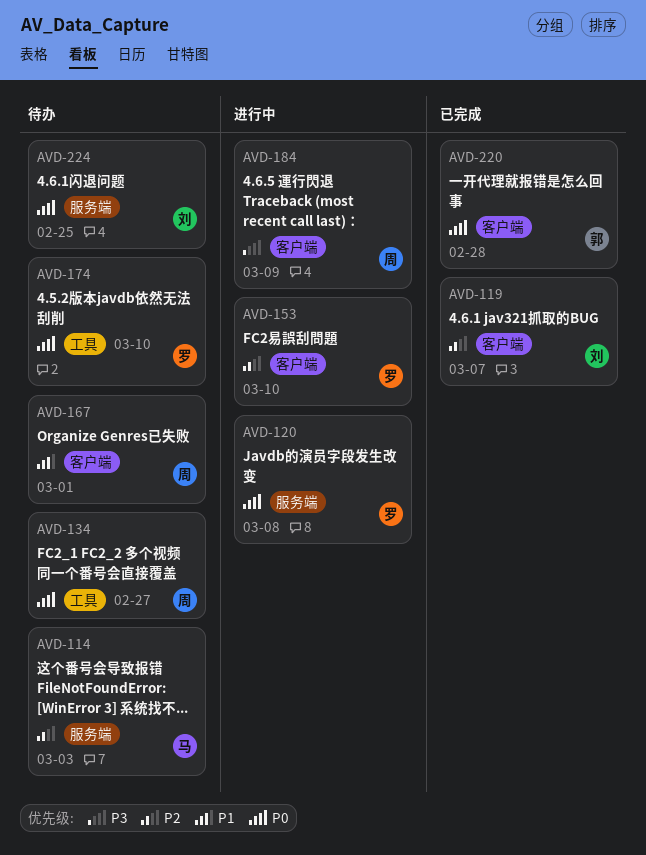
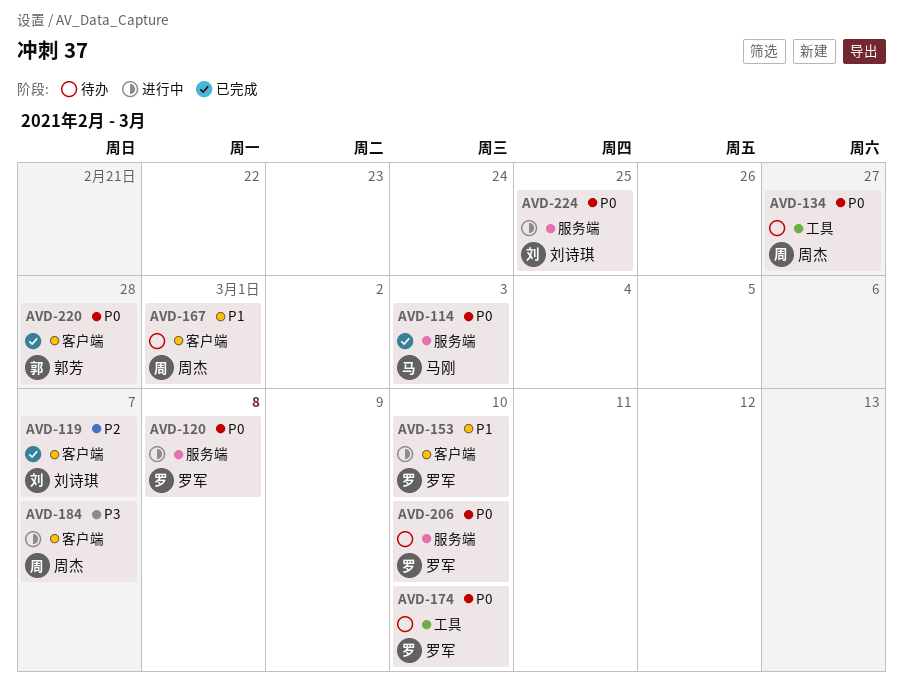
AVD-114, status: 待办 -> 已完成
AVD-114, priority: P2 -> P0
AVD-153, priority: P2 -> P1
AVD-184, due: Mar 9 -> Mar 7
AVD-206: none -> present
AVD-224, status: 待办 -> 进行中

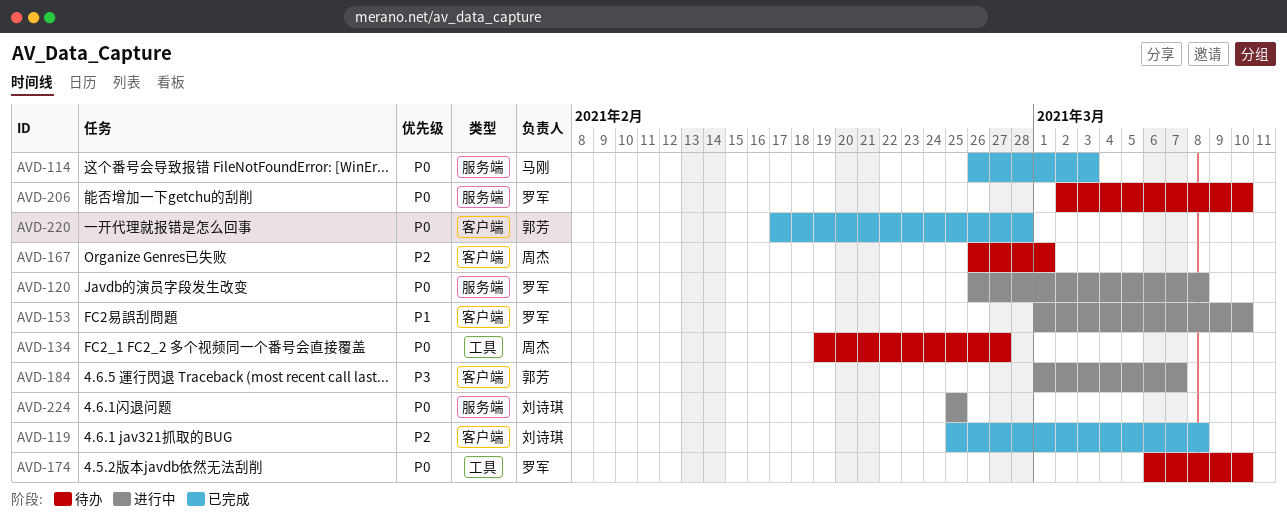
AVD-119, due: Mar 7 -> Mar 8
AVD-167, priority: P1 -> P2
AVD-184, owner: 周杰 -> 郭芳

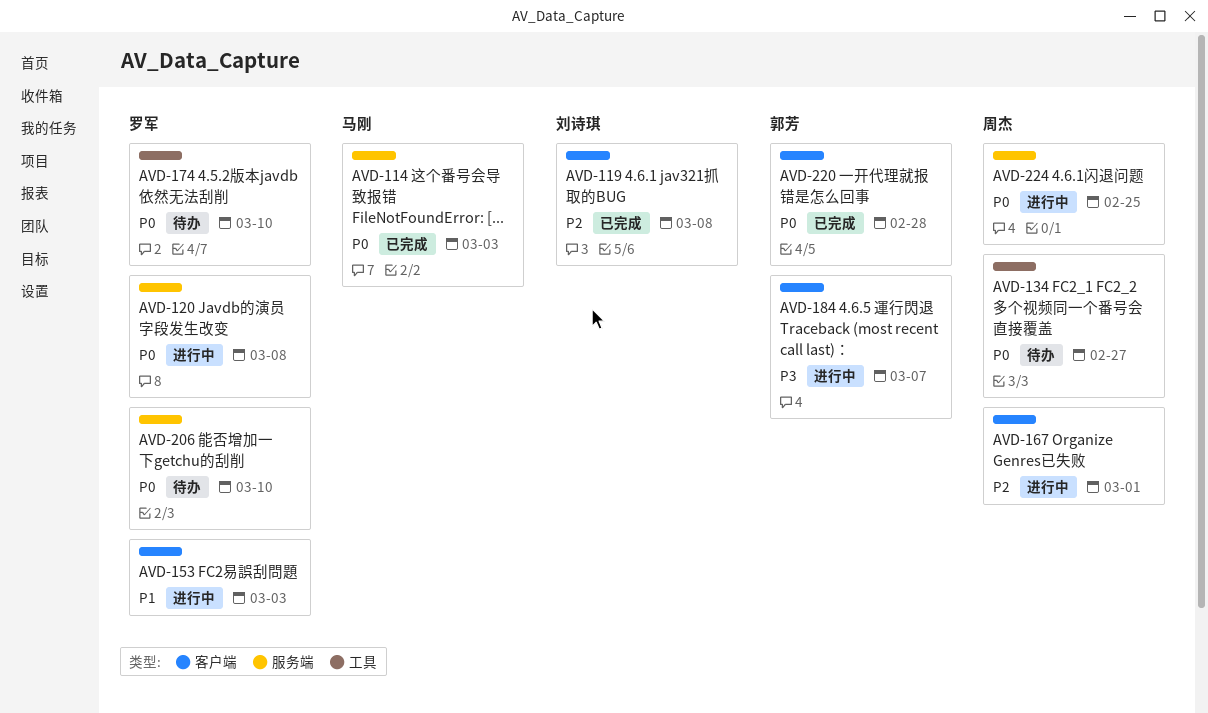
AVD-153, due: Mar 10 -> Mar 3
AVD-167, status: 待办 -> 进行中
AVD-224, owner: 刘诗琪 -> 周杰

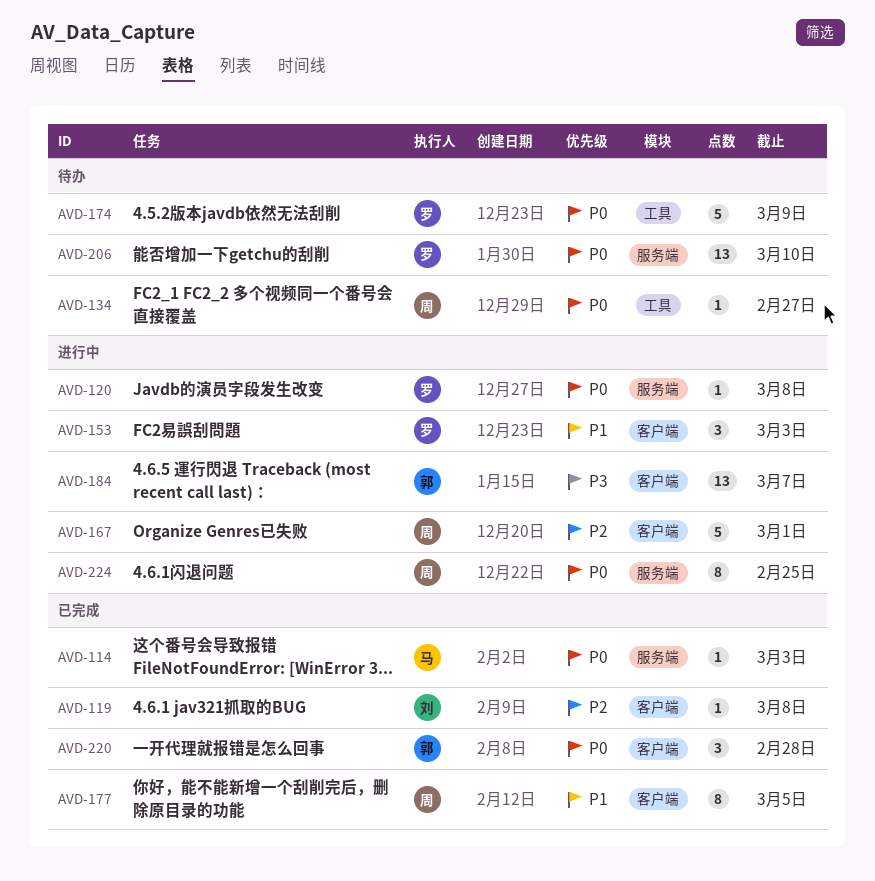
AVD-174, due: Mar 10 -> Mar 9
AVD-177: none -> present

